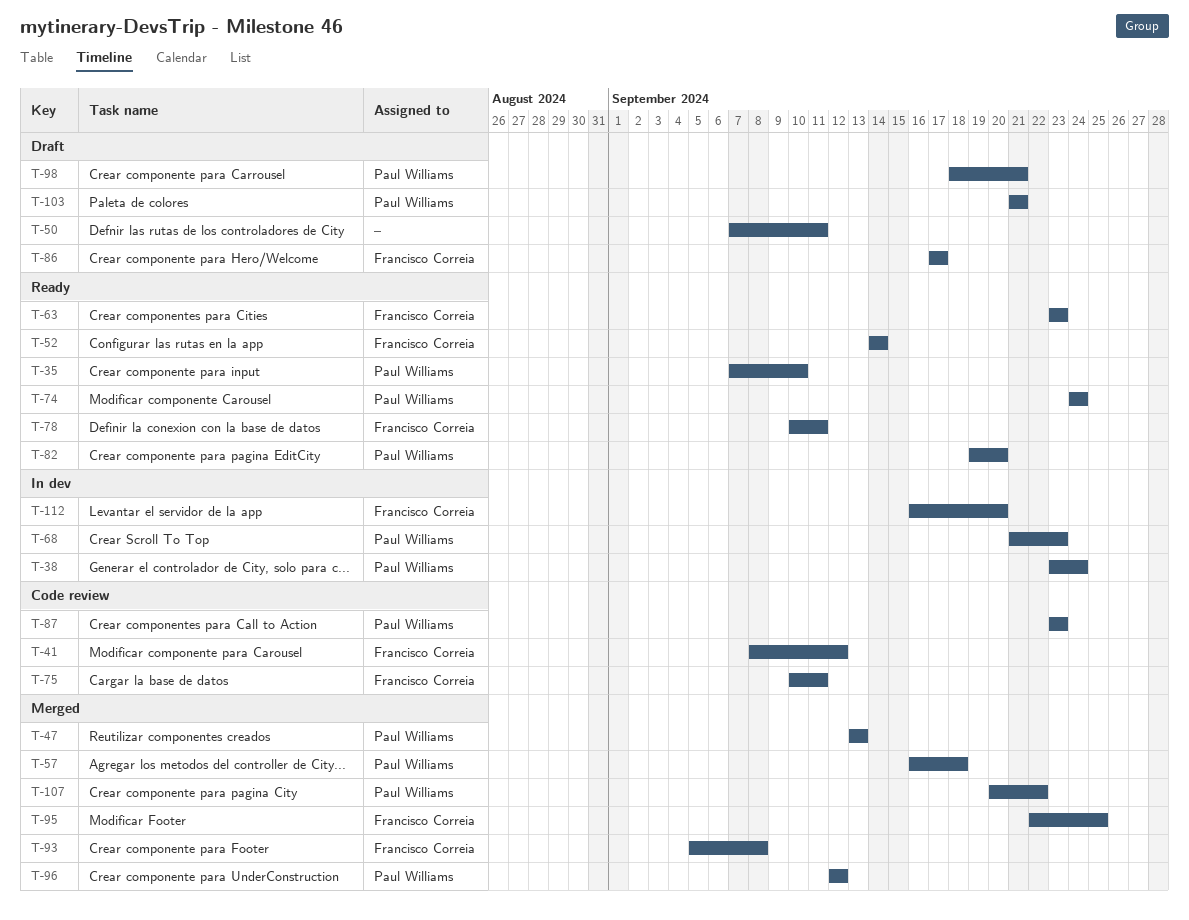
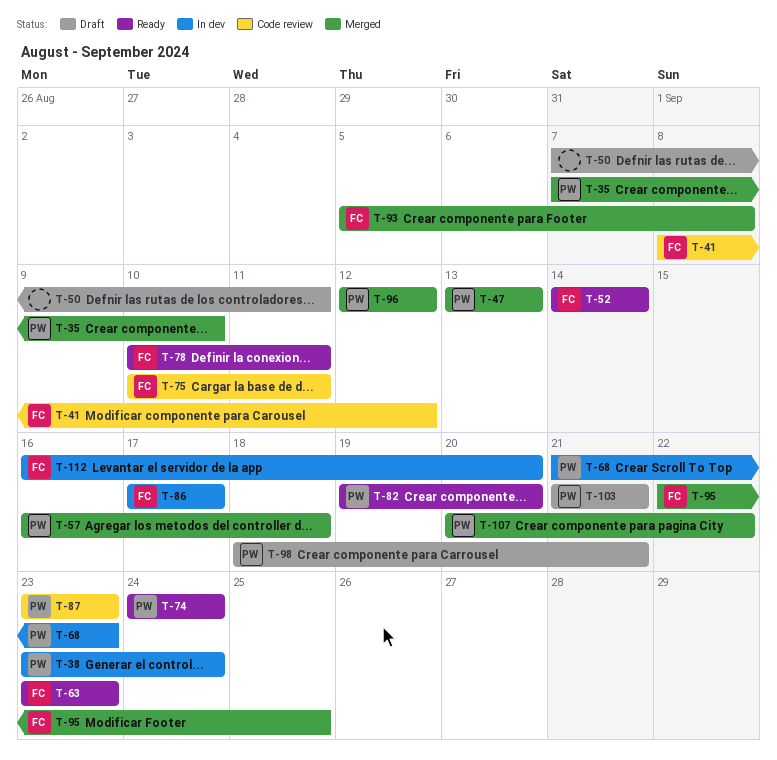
T-35, status: Ready -> Merged
T-86, status: Draft -> In dev

